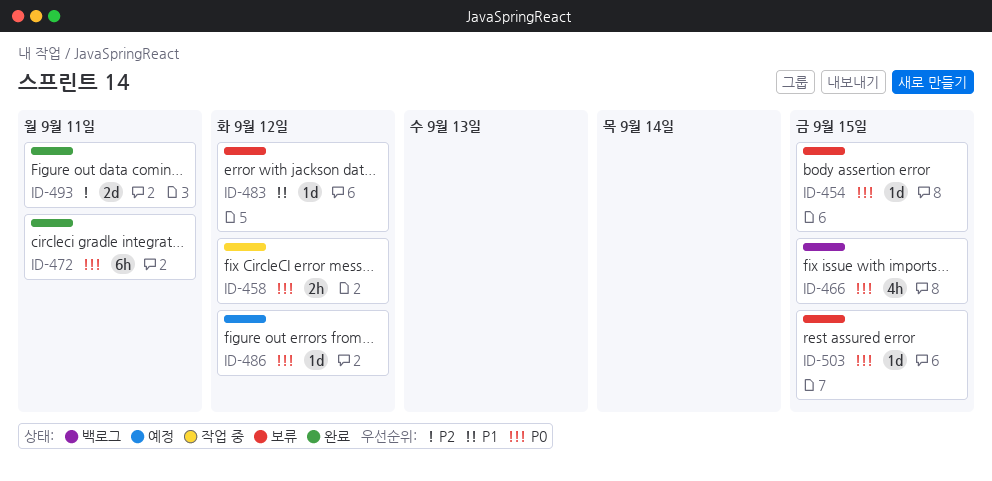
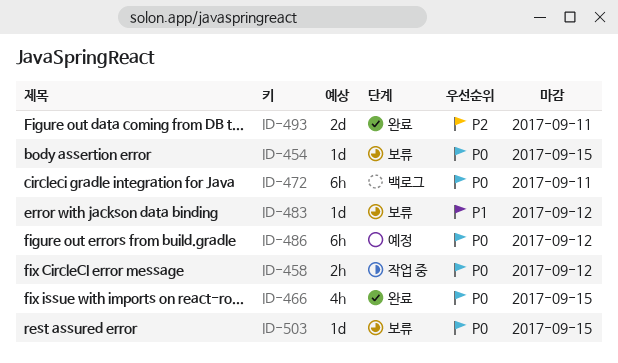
ID-466, status: 백로그 -> 완료
ID-472, status: 완료 -> 백로그
ID-486, estimate: 1d -> 6h

